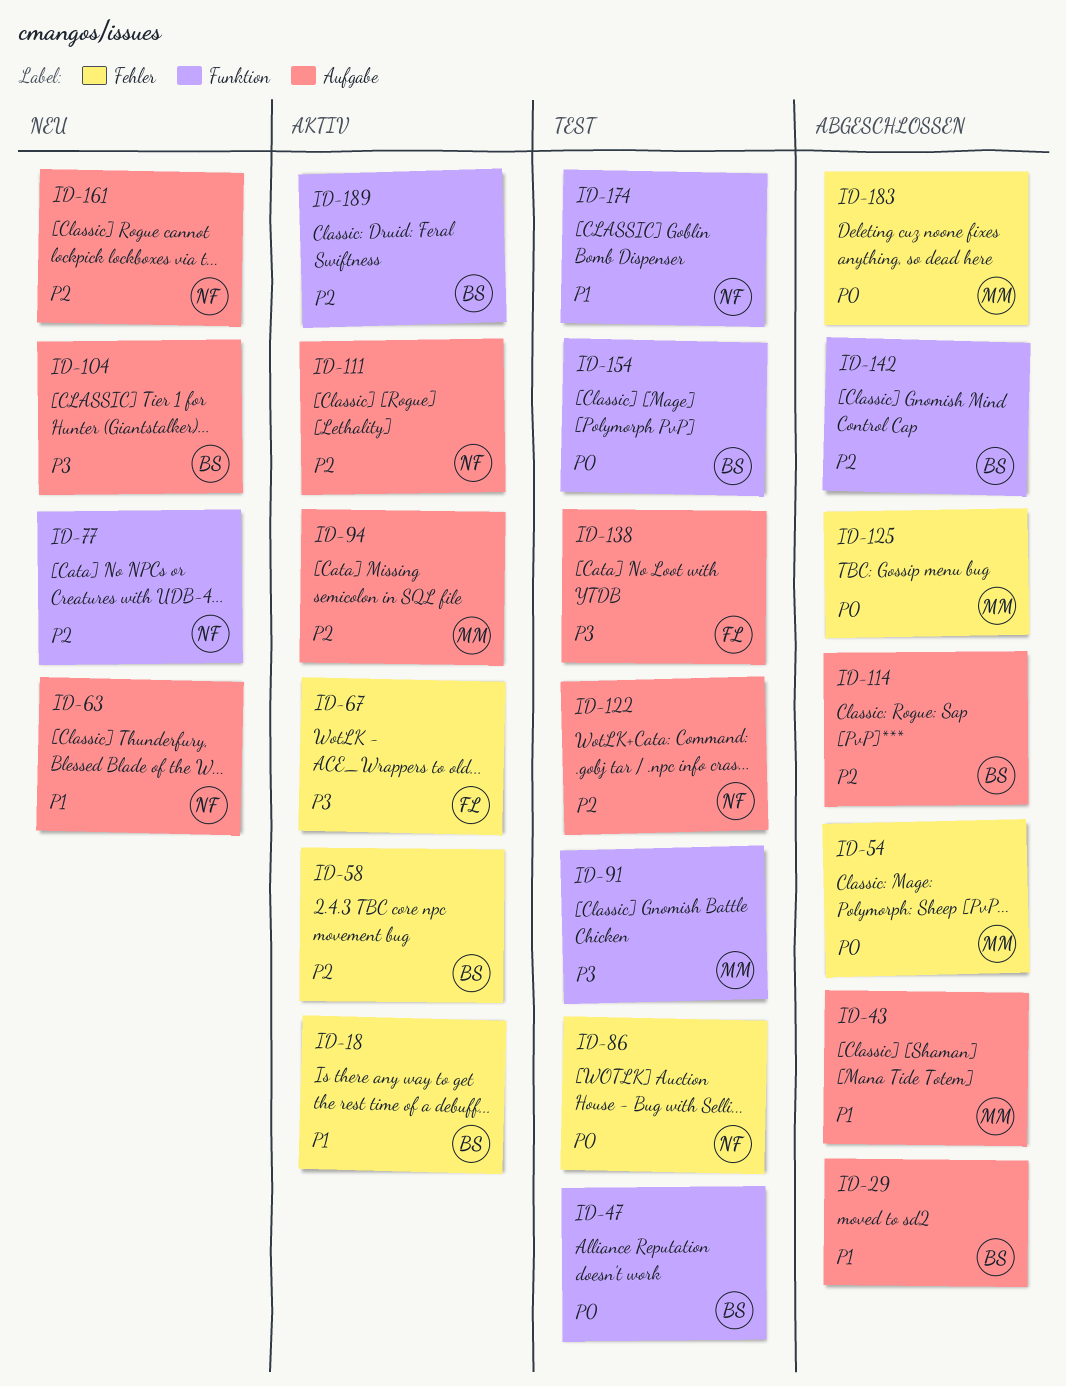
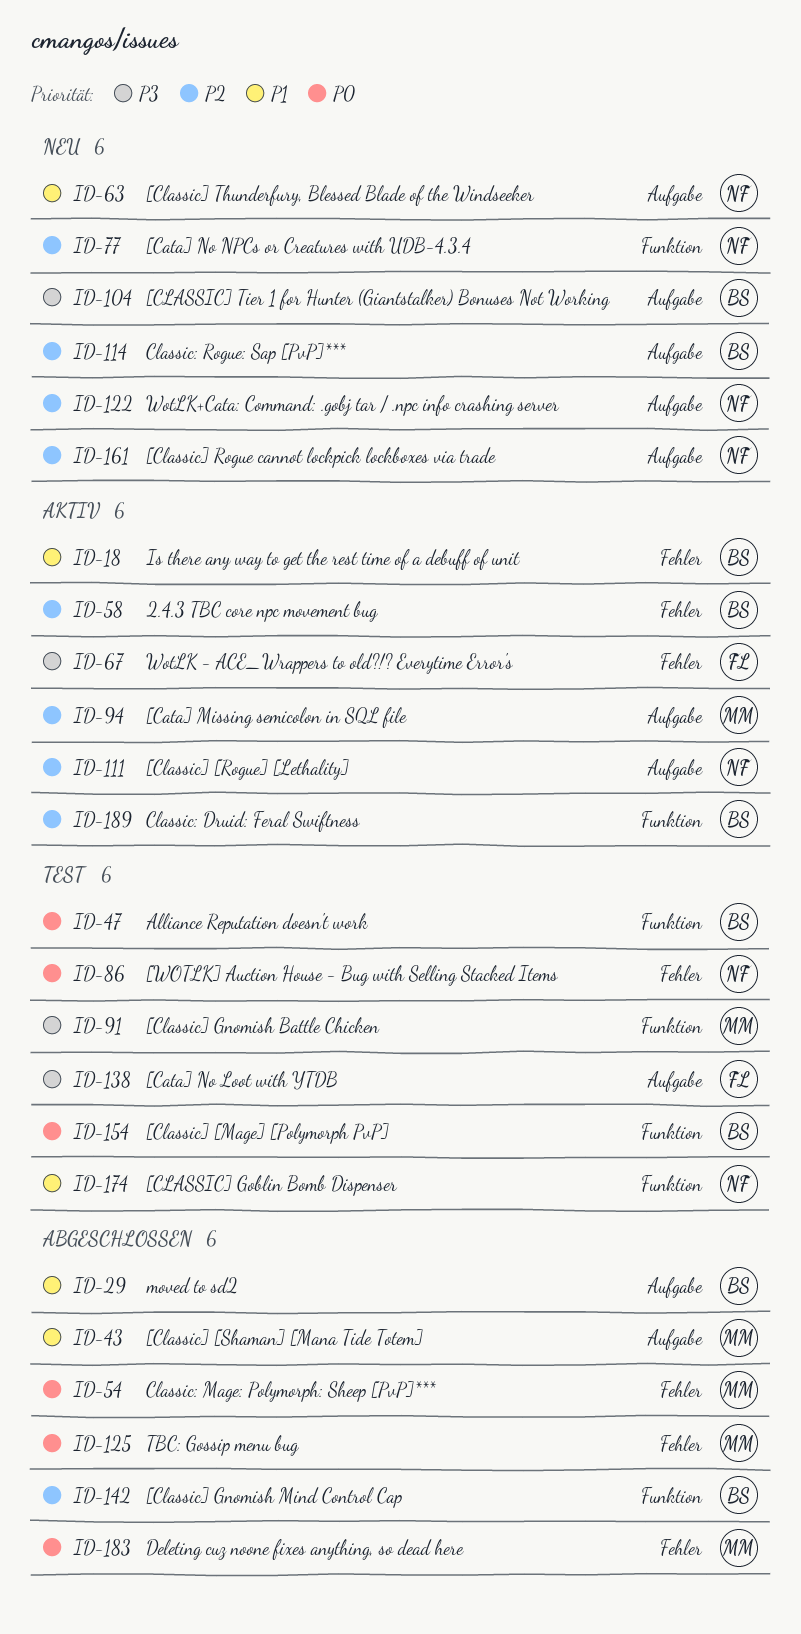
ID-114, status: Abgeschlossen -> Neu
ID-122, status: Test -> Neu

